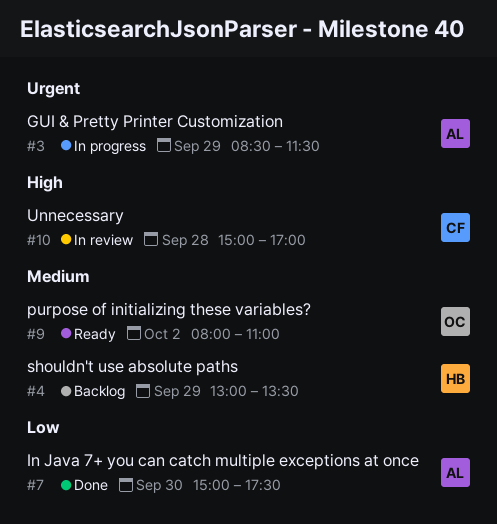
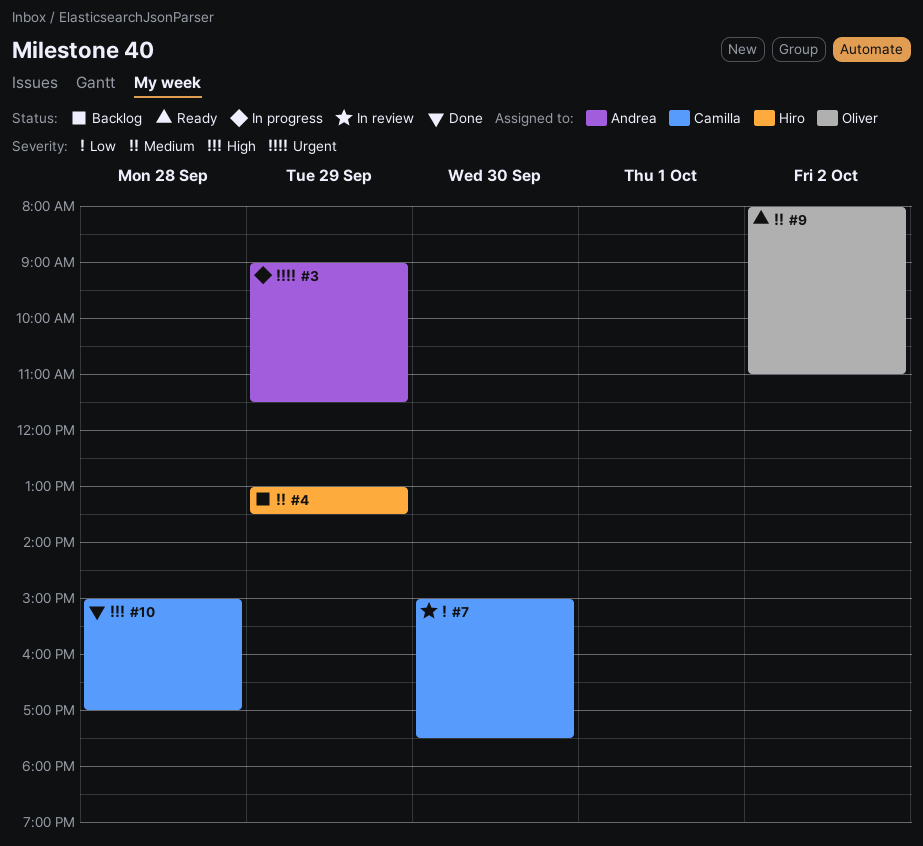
#3, begins: 08:30 -> 09:00
#7, status: Done -> In review
#7, owner: Andrea -> Camilla
#10, status: In review -> Done

